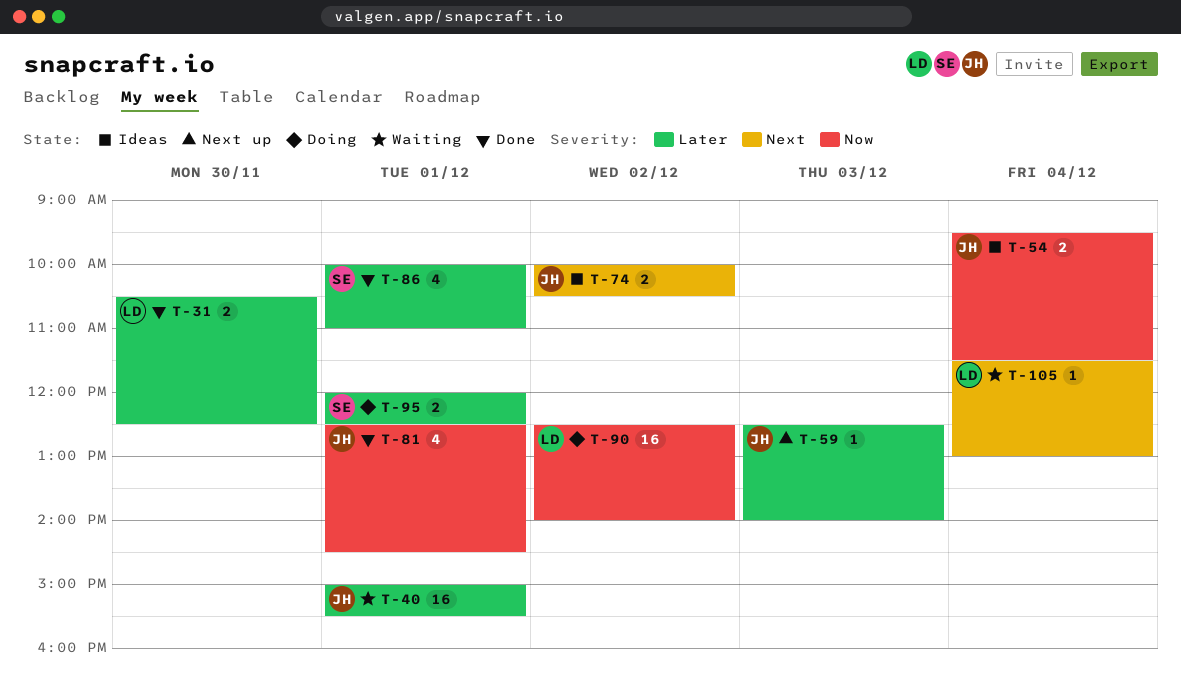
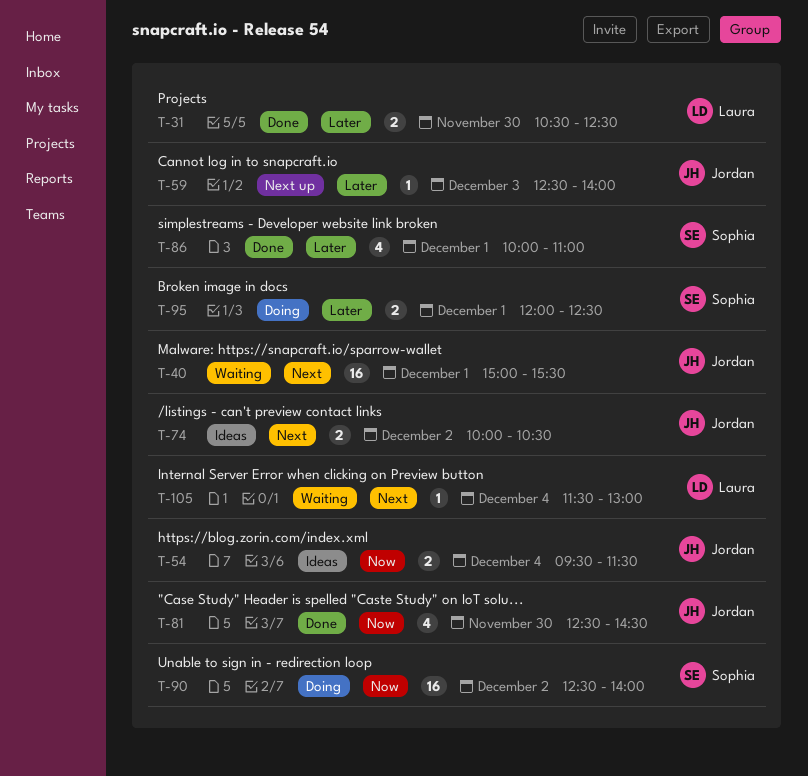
T-40, priority: Later -> Next
T-81, day: Dec 1 -> Nov 30
T-90, owner: Laura -> Sophia

